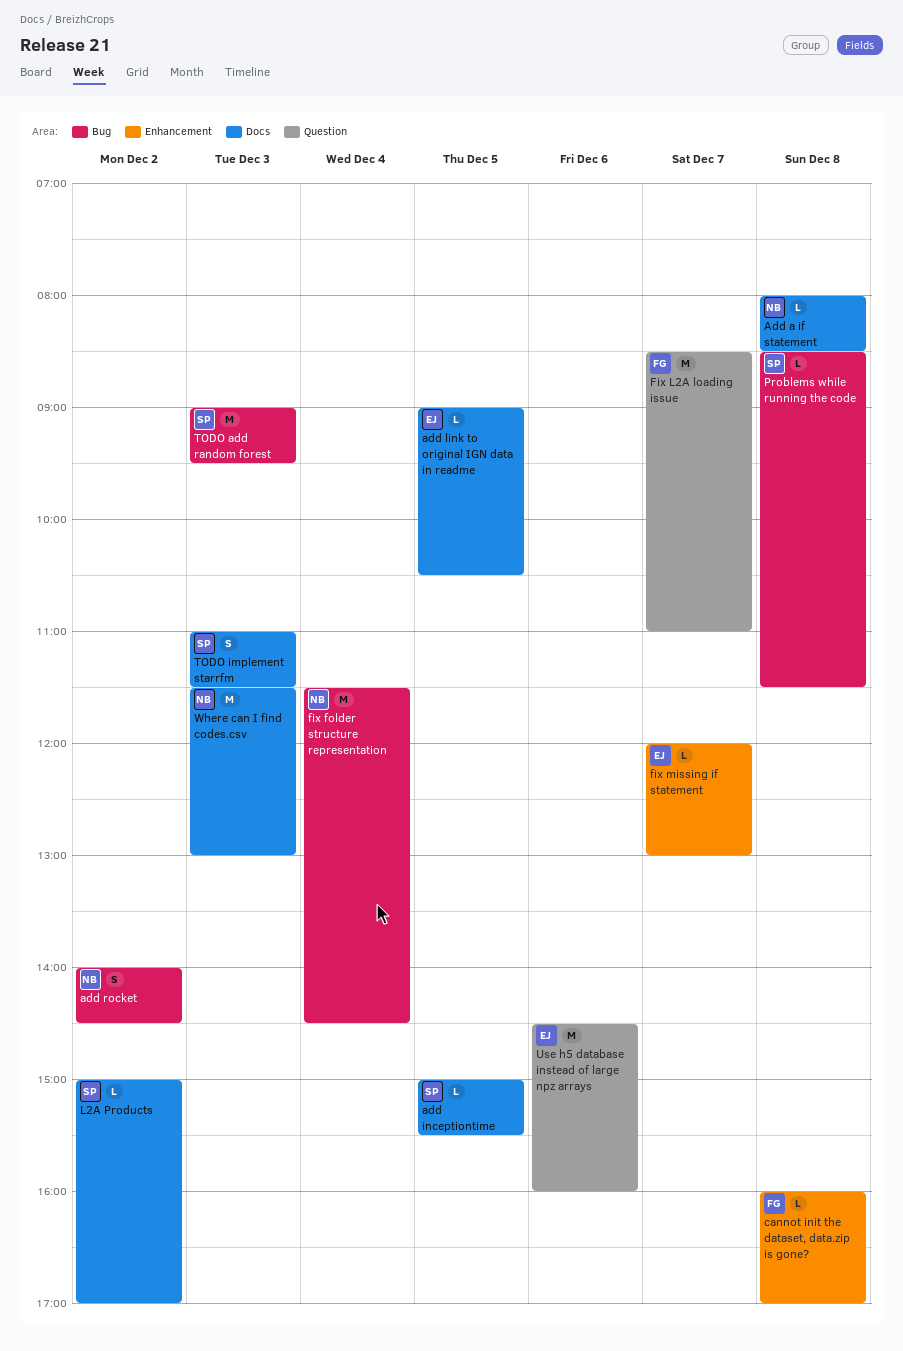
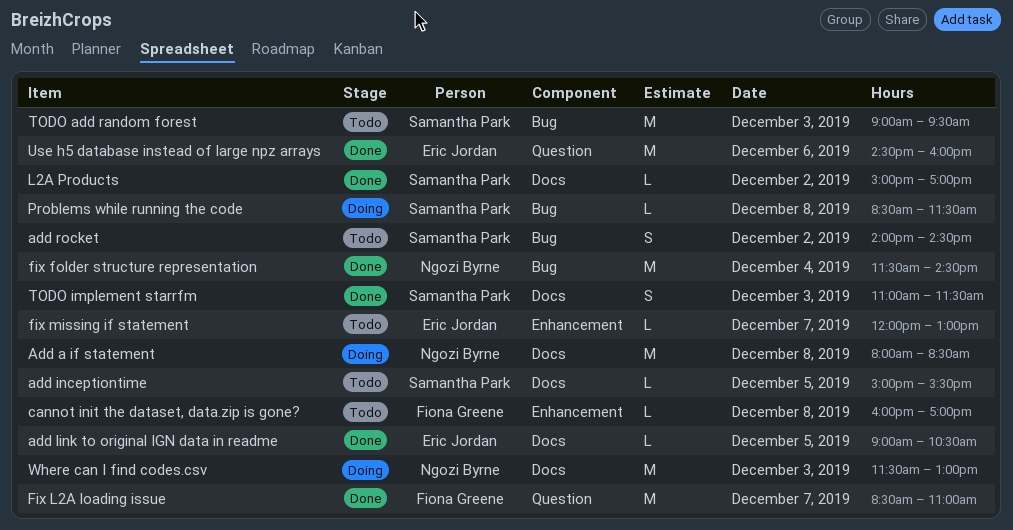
Add a if statement, estimate: L -> M
add rocket, owner: Ngozi Byrne -> Samantha Park

